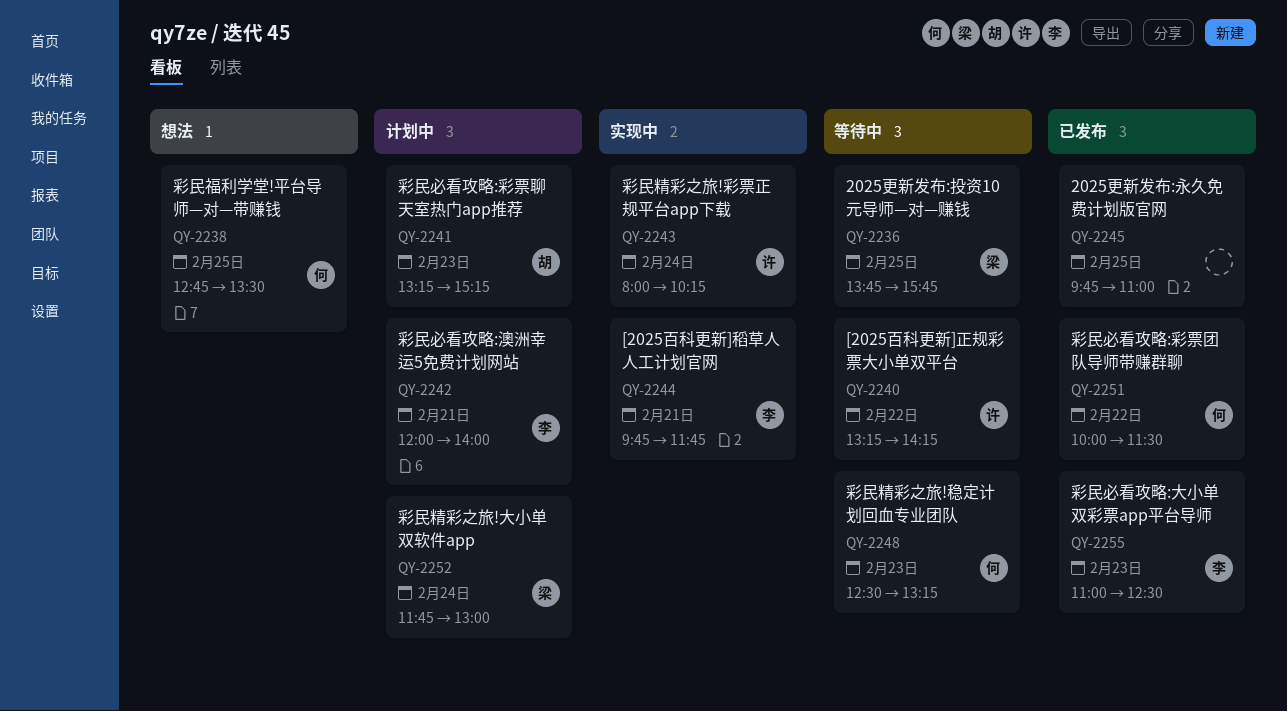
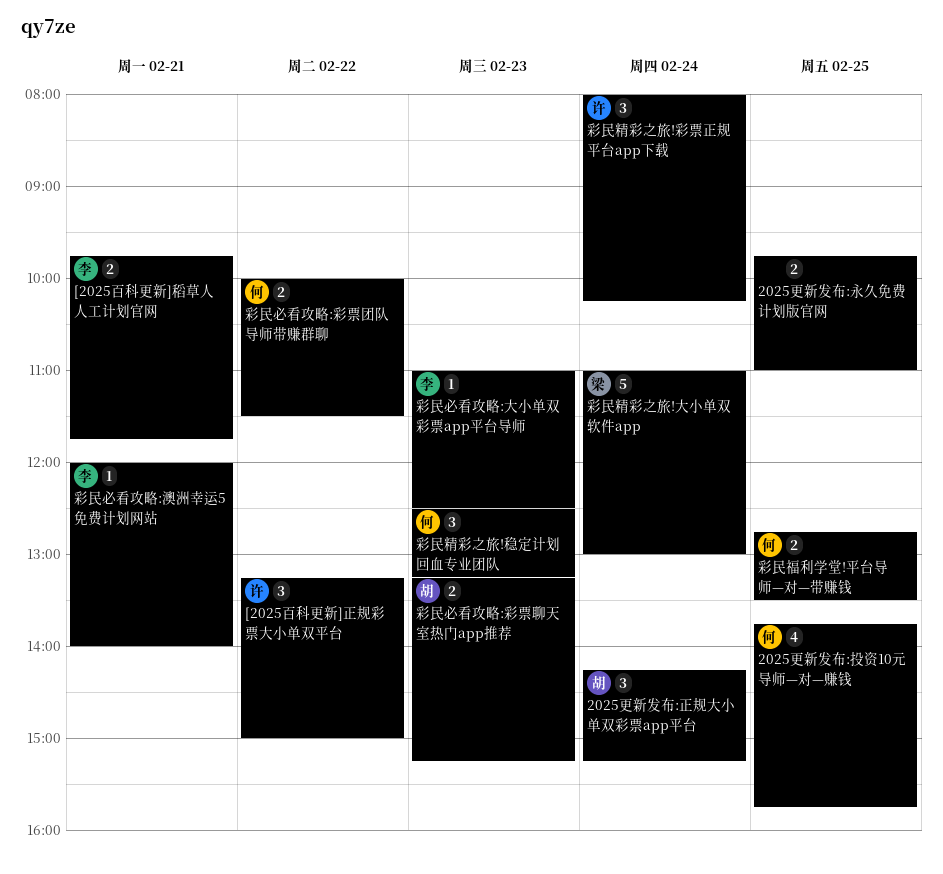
2025更新发布:投资10元导师—对—赚钱, owner: 梁 -> 何
2025更新发布:正规大小单双彩票app平台: none -> present
[2025百科更新]正规彩票大小单双平台, ends: 14:15 -> 15:00
彩民精彩之旅!大小单双软件app, begins: 11:45 -> 11:00

